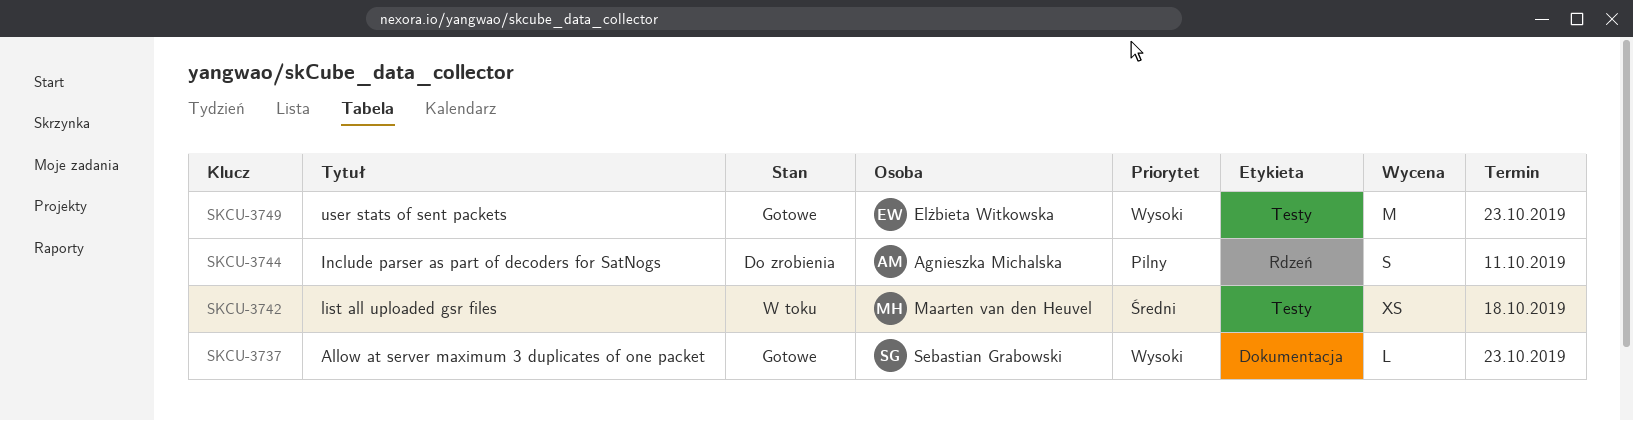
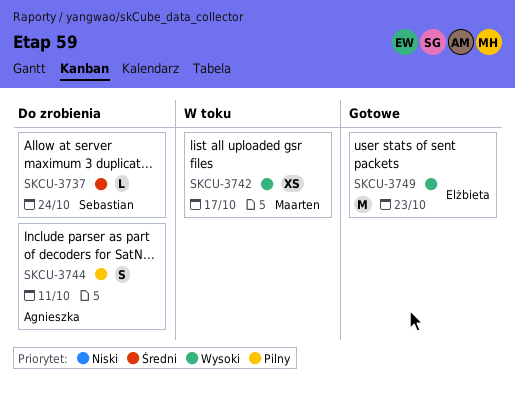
SKCU-3737, status: Gotowe -> Do zrobienia
SKCU-3737, priority: Wysoki -> Średni
SKCU-3737, due: Oct 23 -> Oct 24
SKCU-3742, priority: Średni -> Wysoki
SKCU-3742, due: Oct 18 -> Oct 17

